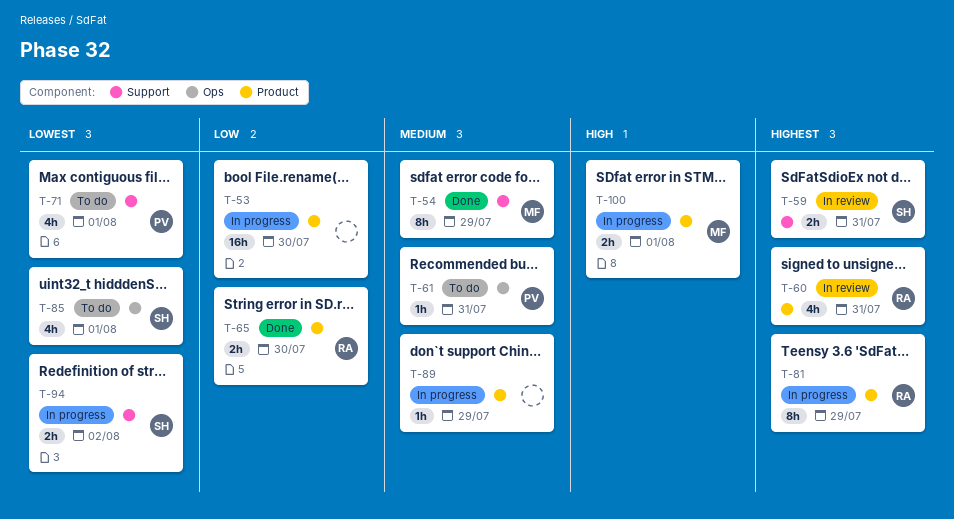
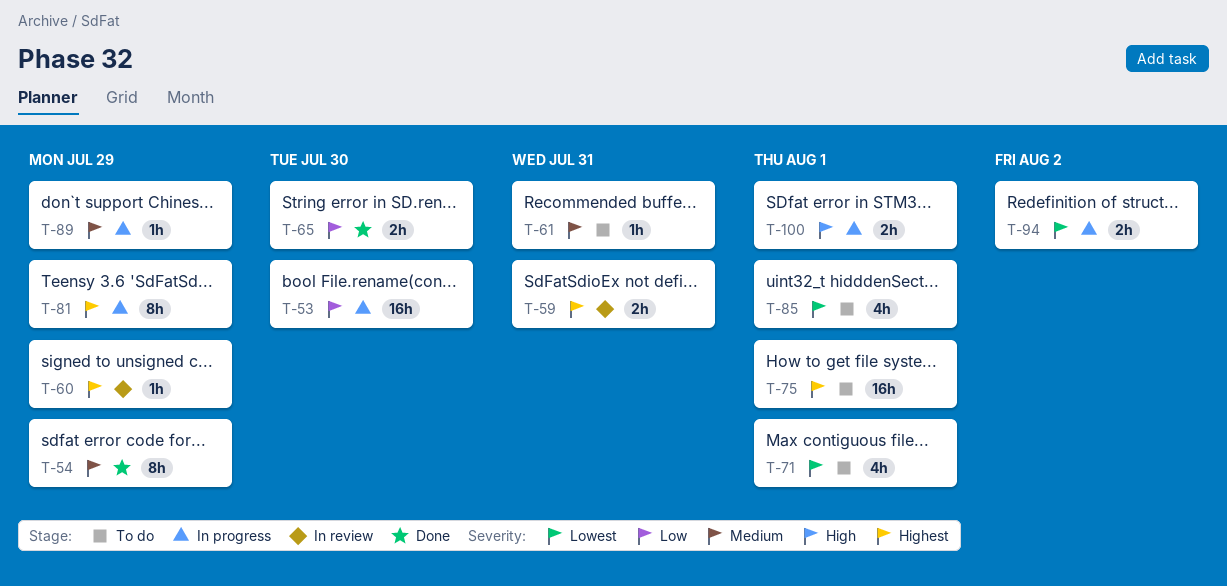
T-60, estimate: 4h -> 1h
T-60, due: Jul 31 -> Jul 29
T-75: none -> present

